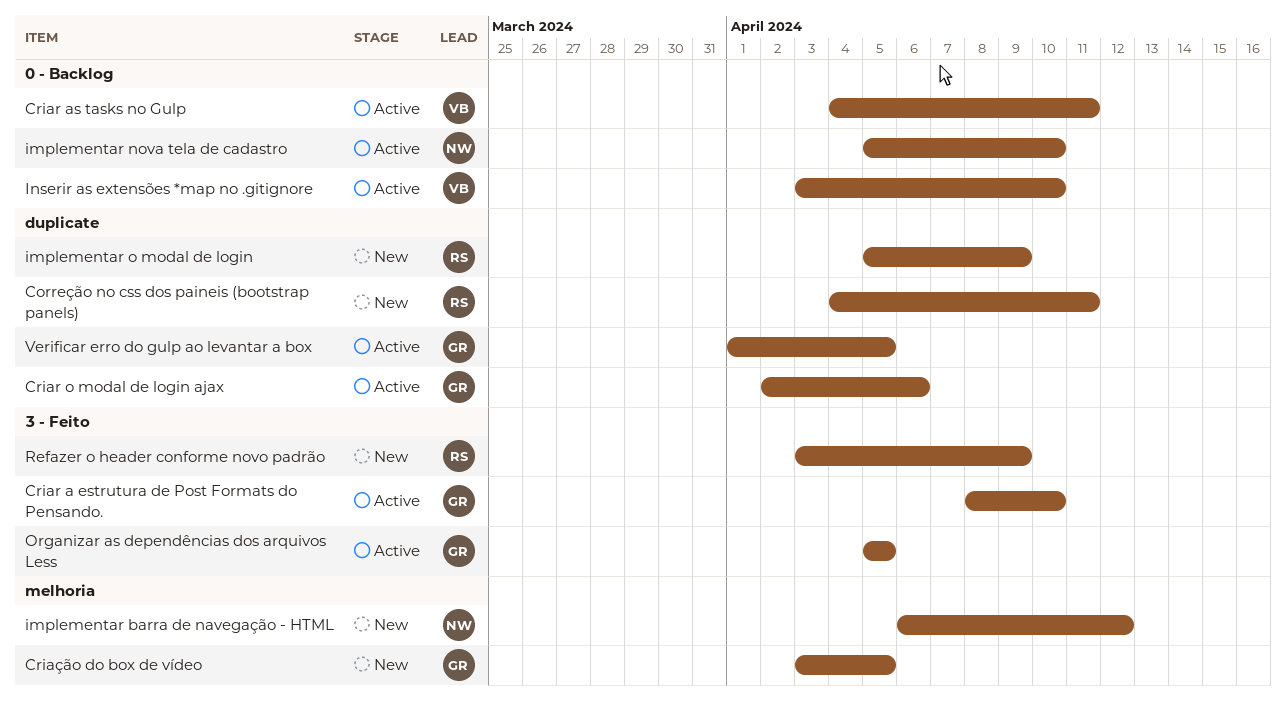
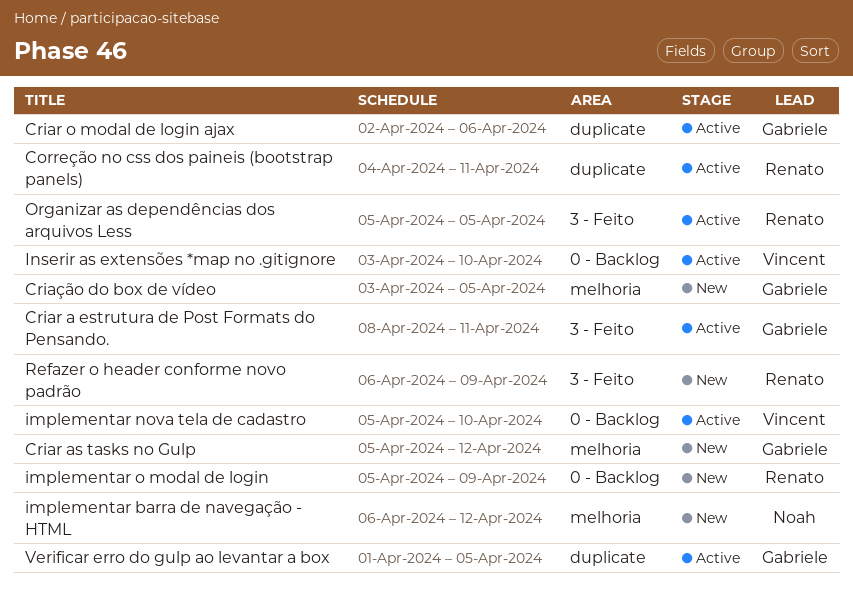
Correção no css dos paineis (bootstrap panels), status: New -> Active
Criar a estrutura de Post Formats do Pensando., due: Apr 10 -> Apr 11
Criar as tasks no Gulp, status: Active -> New
Criar as tasks no Gulp, owner: Vincent -> Gabriele
Criar as tasks no Gulp, label: 0 - Backlog -> melhoria
Criar as tasks no Gulp, start: Apr 4 -> Apr 5
Criar as tasks no Gulp, due: Apr 11 -> Apr 12
implementar nova tela de cadastro, owner: Noah -> Vincent
implementar o modal de login, label: duplicate -> 0 - Backlog
Organizar as dependências dos arquivos Less, owner: Gabriele -> Renato
Refazer o header conforme novo padrão, start: Apr 3 -> Apr 6

